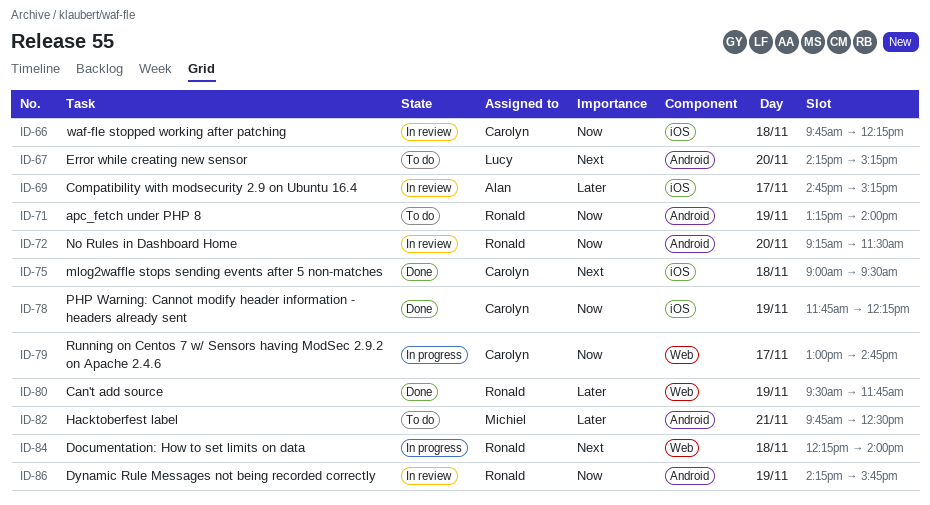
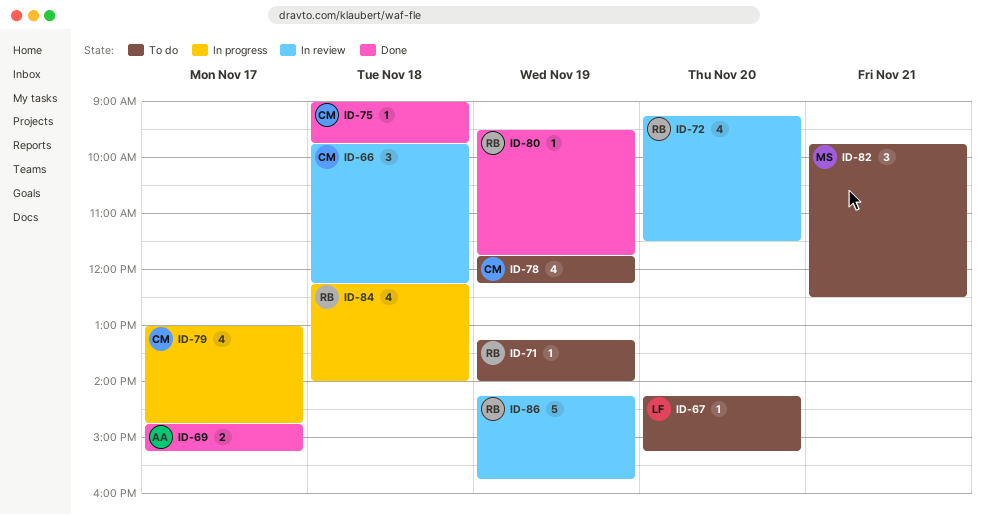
ID-69, status: In review -> Done
ID-75, ends: 09:30 -> 09:45
ID-78, status: Done -> To do

